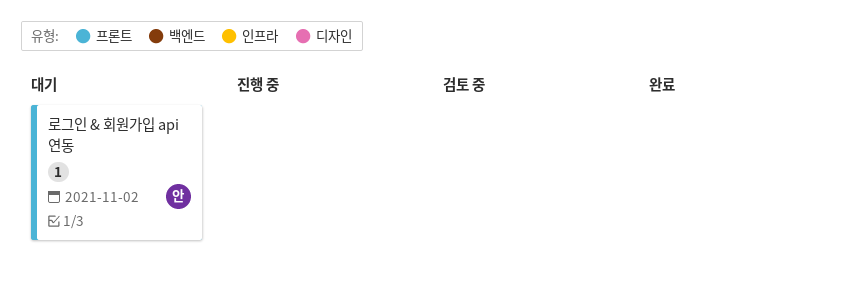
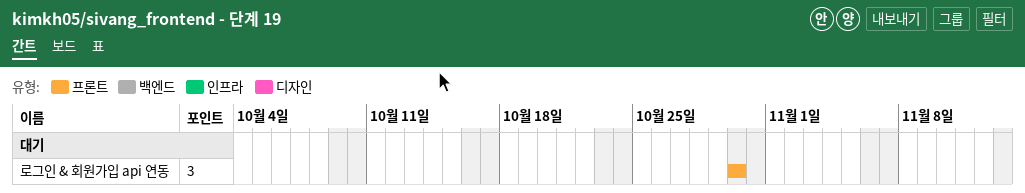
로그인 & 회원가입 api 연동, estimate: 1 -> 3
로그인 & 회원가입 api 연동, due: Nov 2 -> Oct 30

